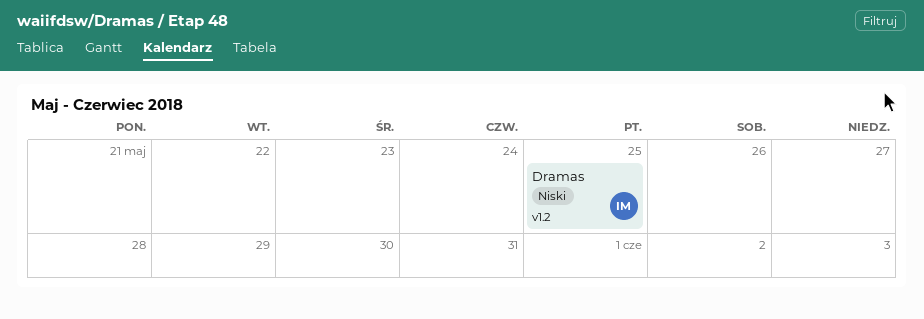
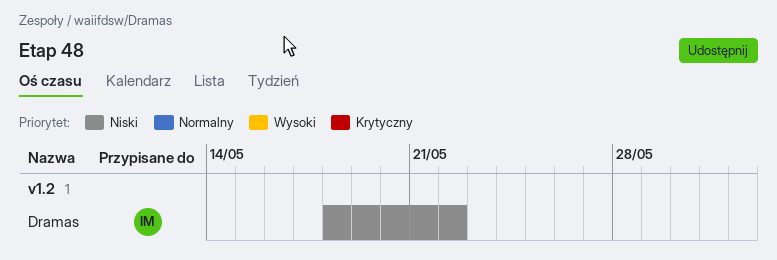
Dramas, due: May 25 -> May 22

